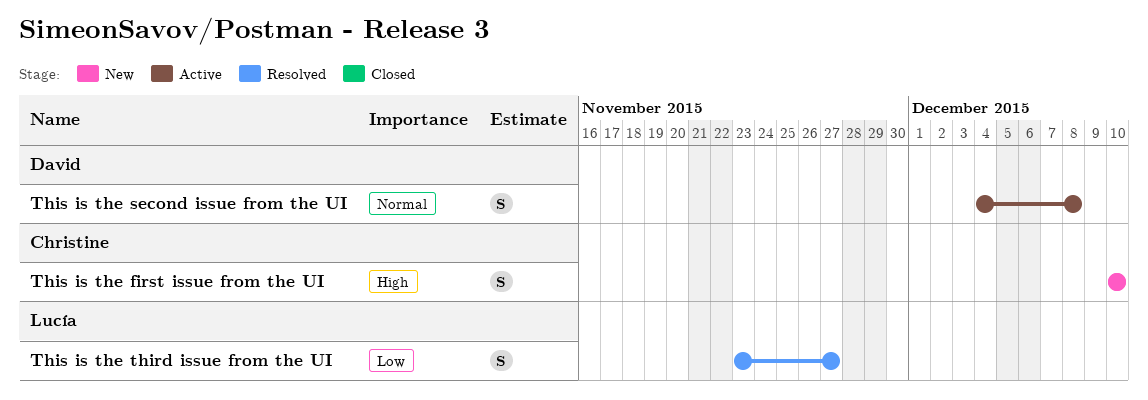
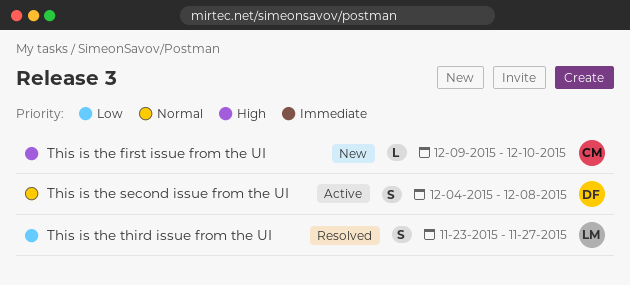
This is the first issue from the UI, estimate: S -> L
This is the first issue from the UI, start: Dec 10 -> Dec 9

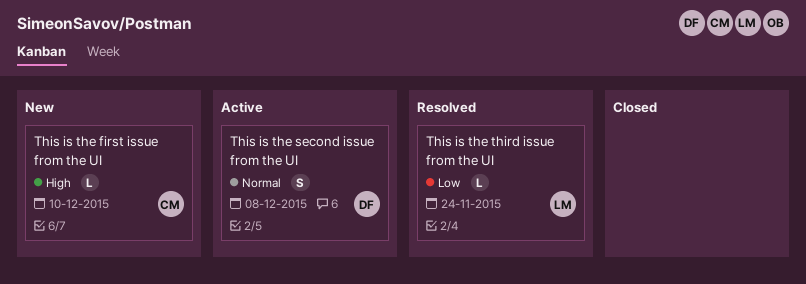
This is the third issue from the UI, estimate: S -> L
This is the third issue from the UI, due: Nov 27 -> Nov 24

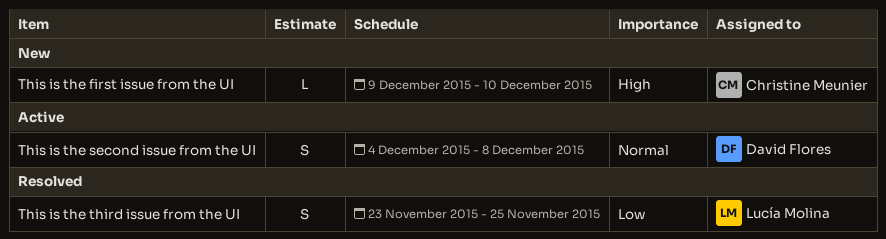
This is the third issue from the UI, estimate: L -> S
This is the third issue from the UI, due: Nov 24 -> Nov 25

